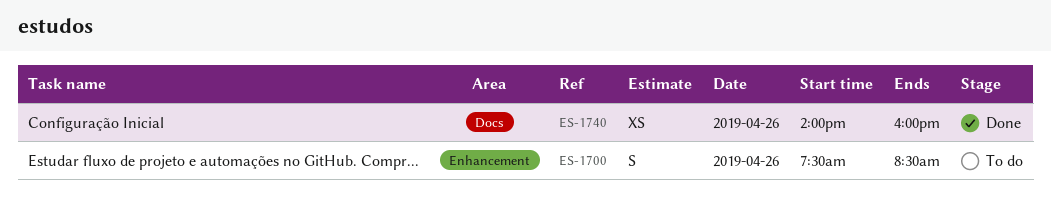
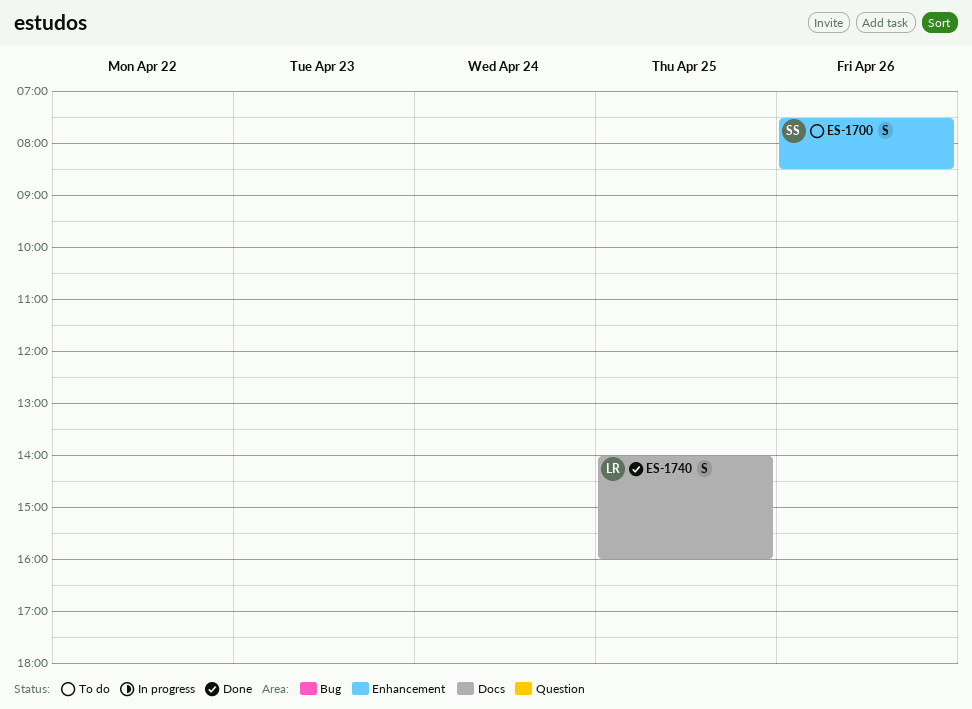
ES-1740, estimate: XS -> S
ES-1740, day: Apr 26 -> Apr 25

